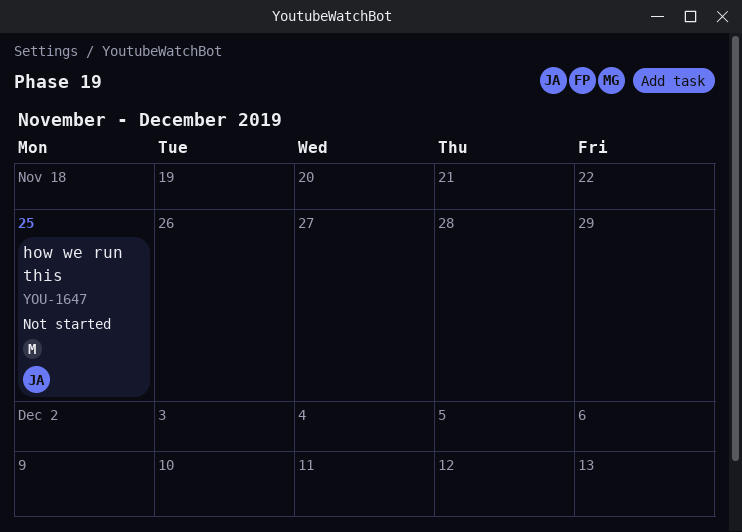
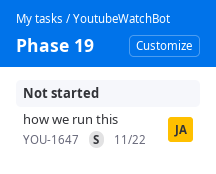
YOU-1647, estimate: M -> S
YOU-1647, due: Nov 25 -> Nov 22

